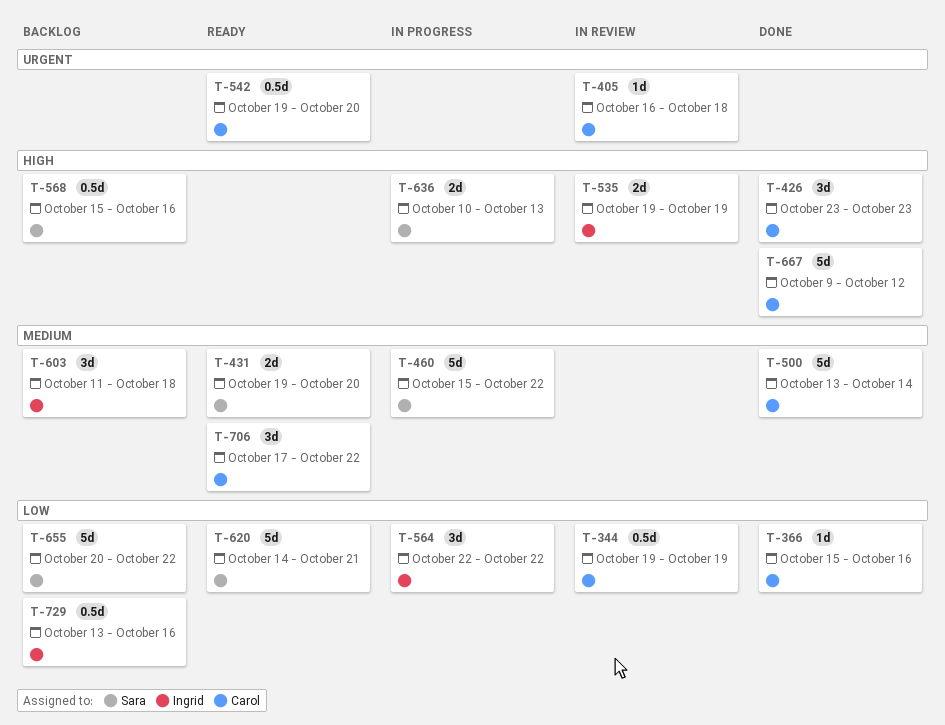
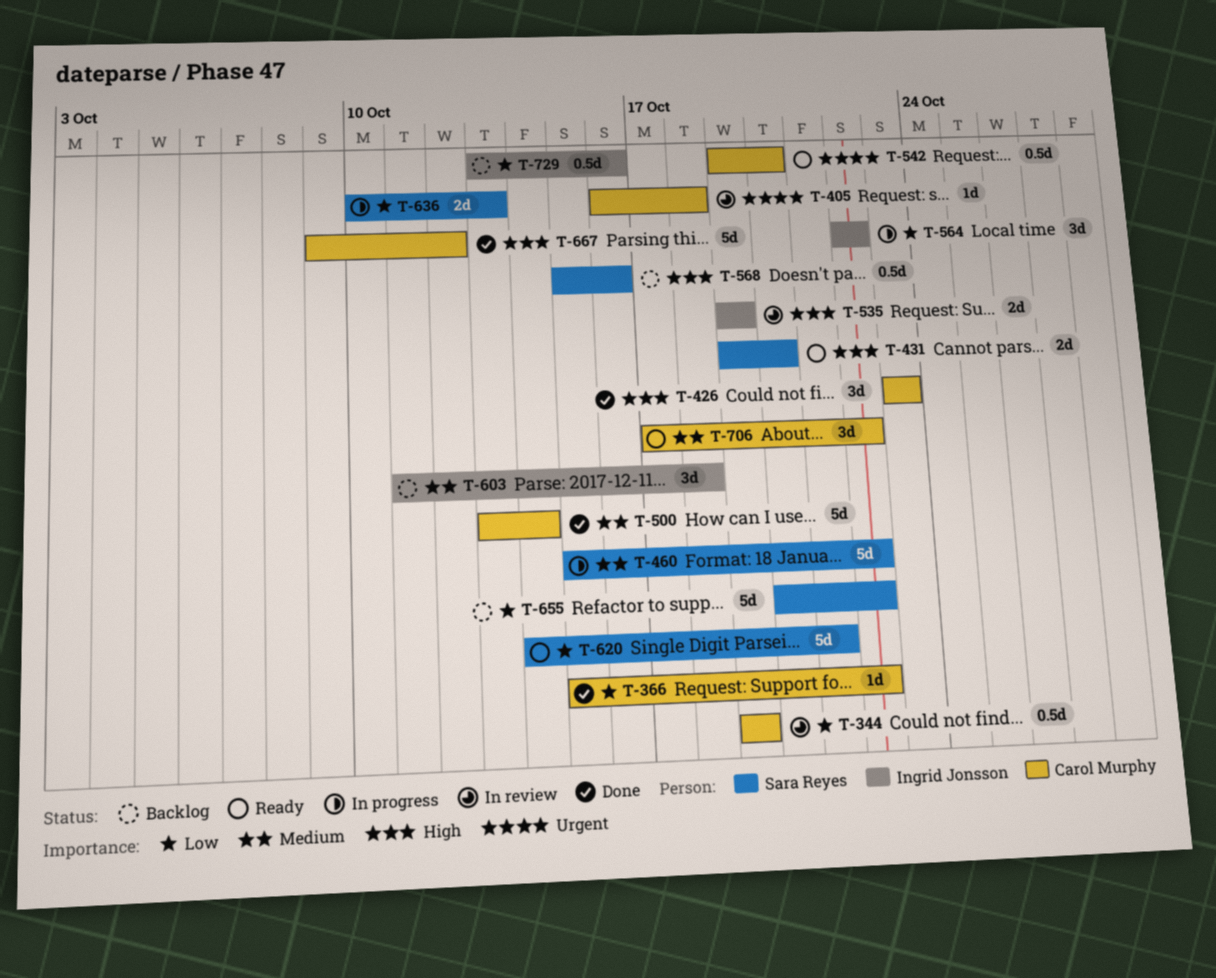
T-366, due: Oct 16 -> Oct 22
T-431, priority: Medium -> High
T-636, priority: High -> Low

